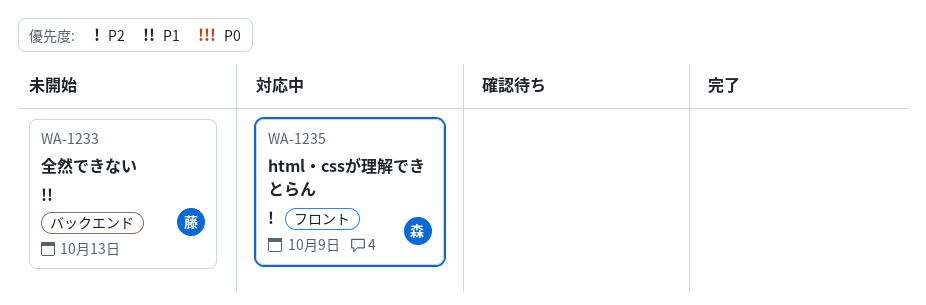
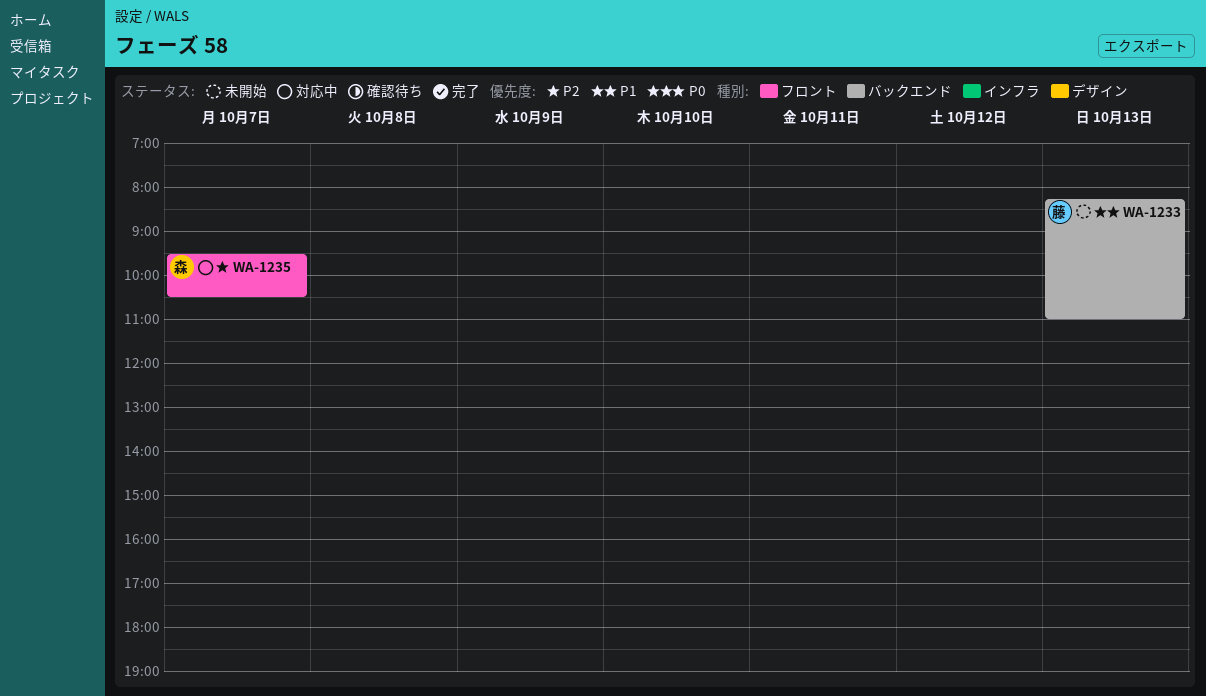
WA-1235, day: Oct 9 -> Oct 7

